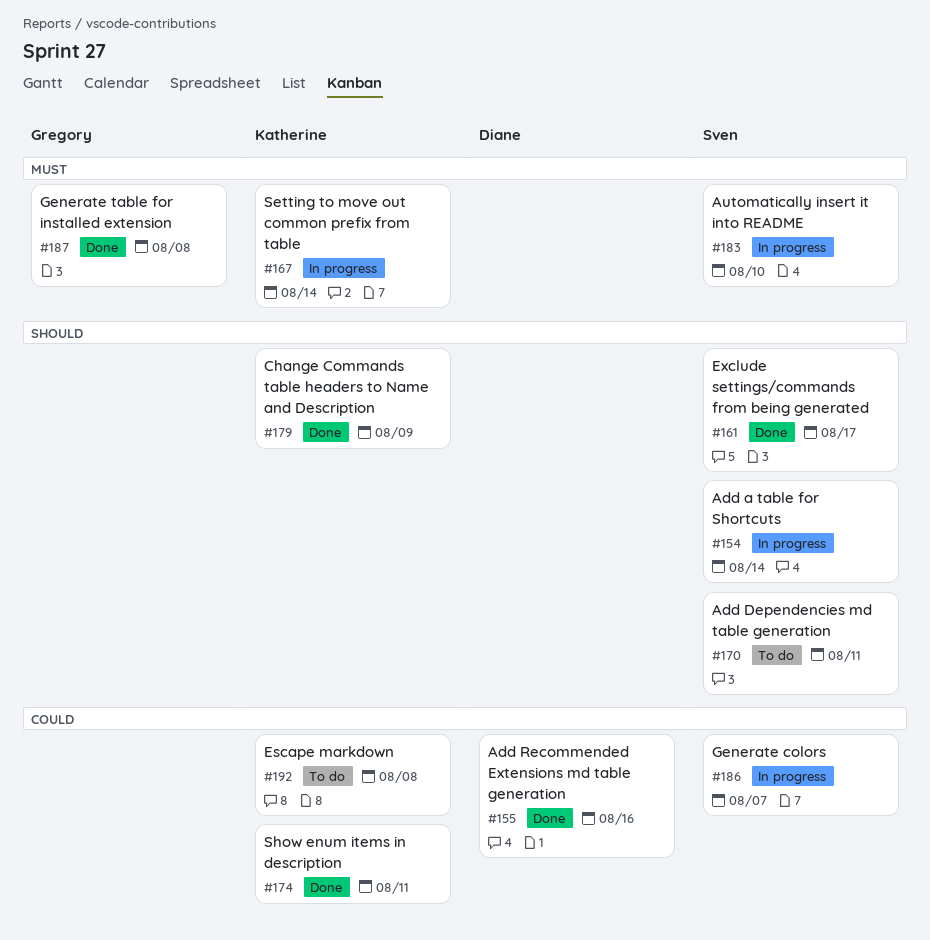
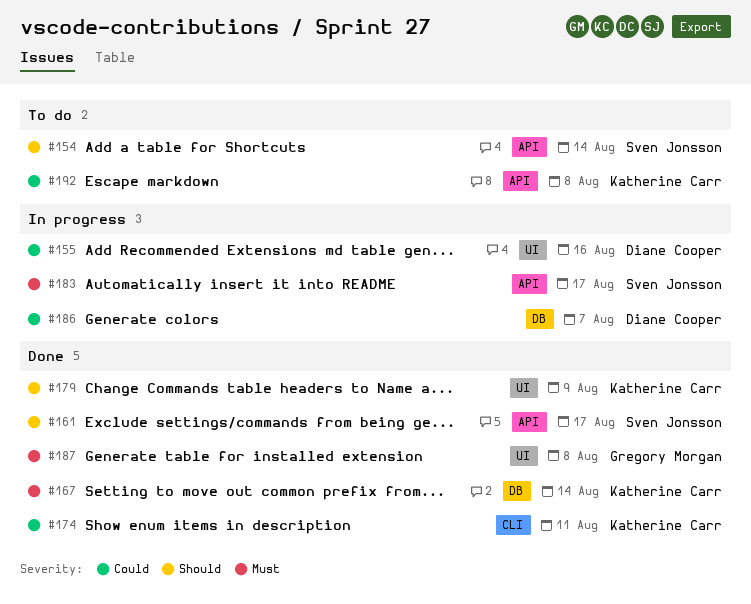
#154, status: In progress -> To do
#155, status: Done -> In progress
#167, status: In progress -> Done
#170: present -> none
#183, due: Aug 10 -> Aug 17
#186, owner: Sven Jonsson -> Diane Cooper

